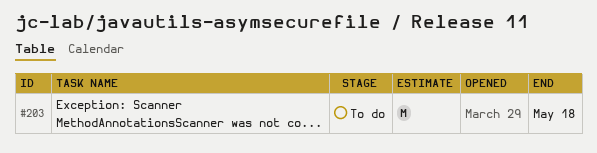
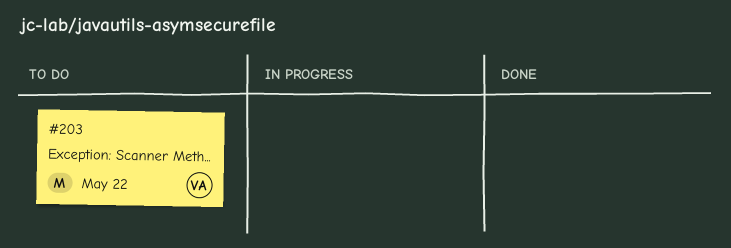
#203, due: May 18 -> May 22

